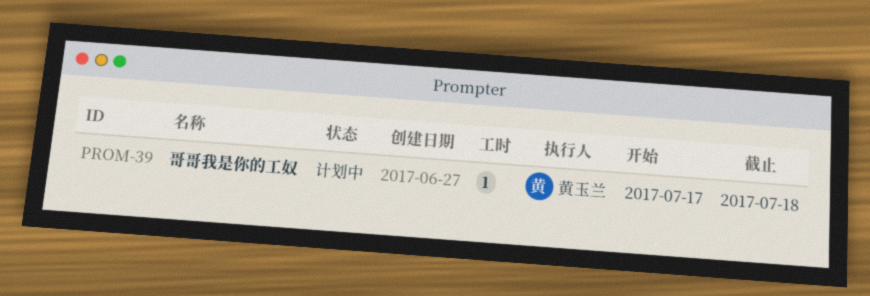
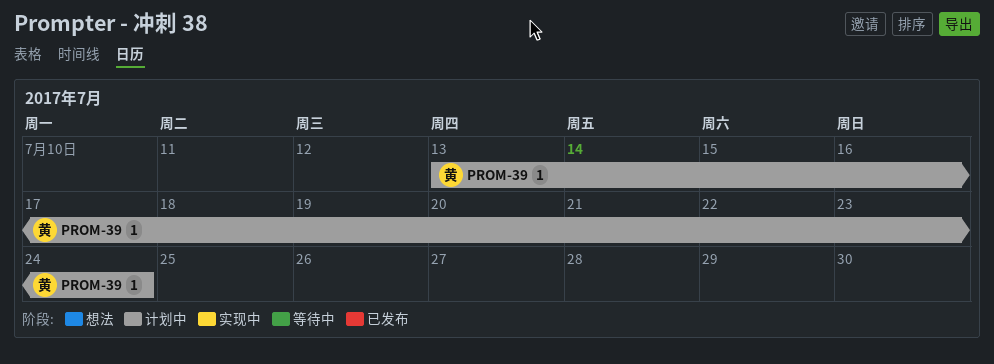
PROM-39, start: Jul 17 -> Jul 13
PROM-39, due: Jul 18 -> Jul 24

